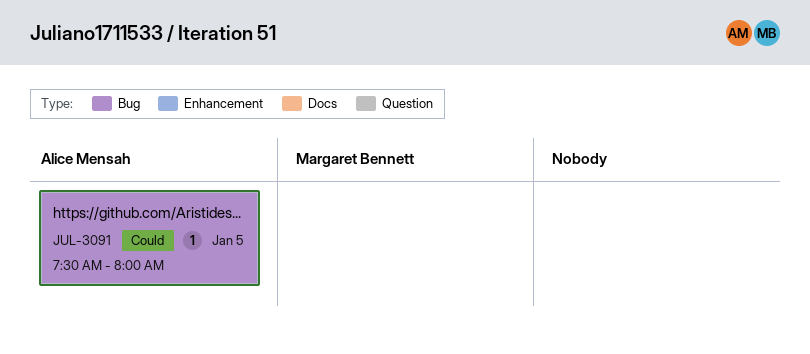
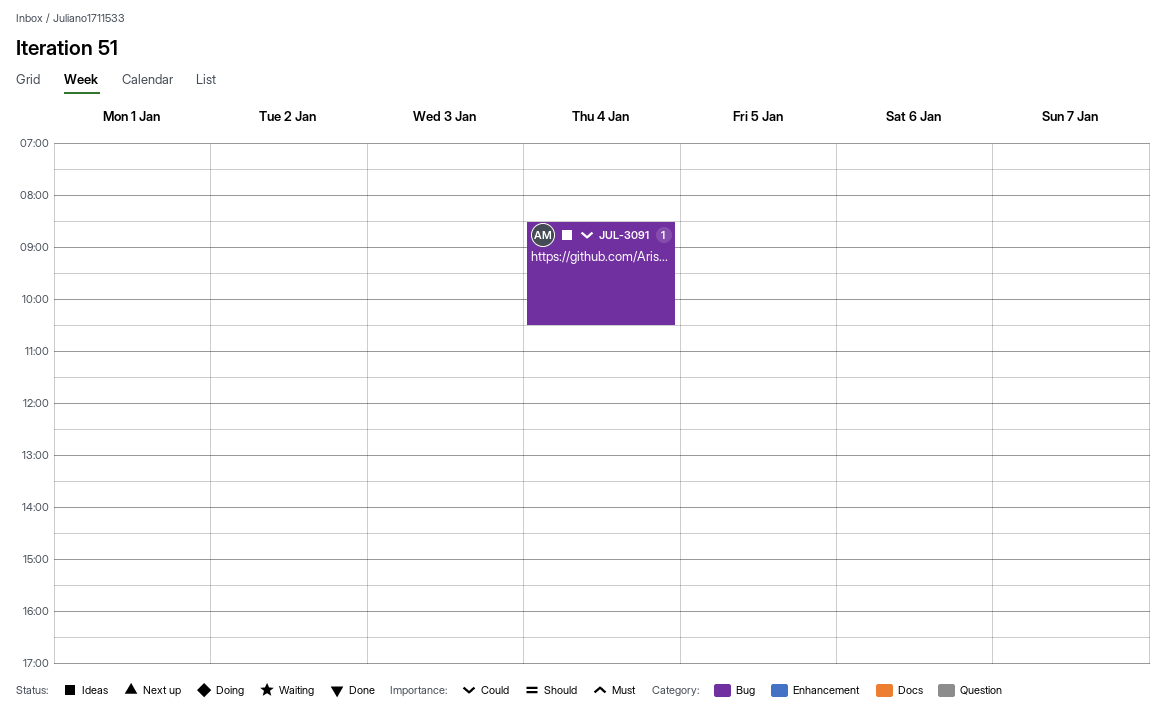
JUL-3091, day: Jan 5 -> Jan 4
JUL-3091, begins: 07:30 -> 08:30
JUL-3091, ends: 08:00 -> 10:30

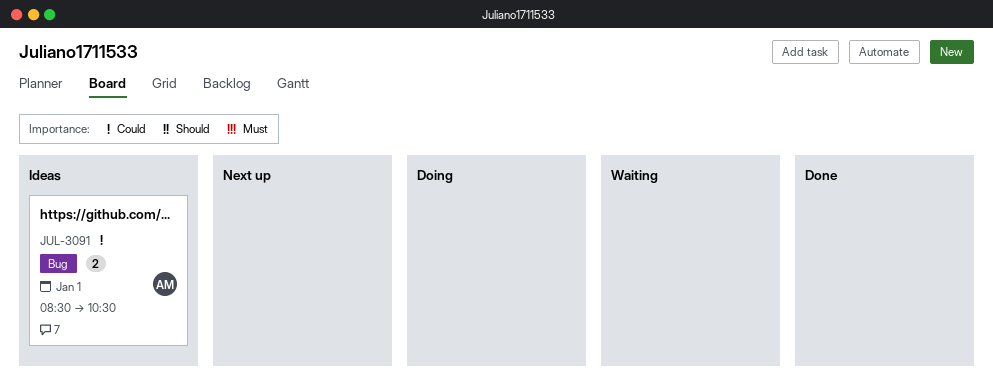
JUL-3091, estimate: 1 -> 2
JUL-3091, day: Jan 4 -> Jan 1

